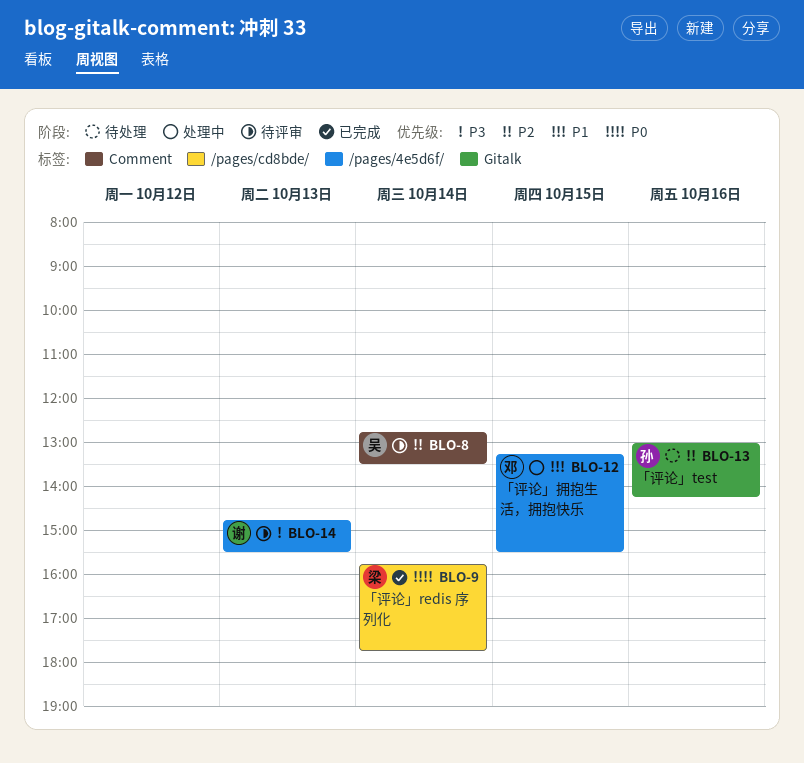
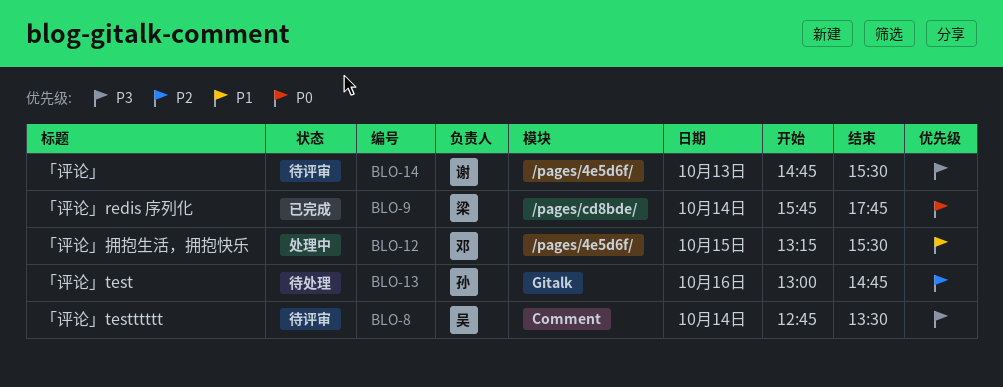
BLO-8, priority: P2 -> P3
BLO-13, ends: 14:15 -> 14:45

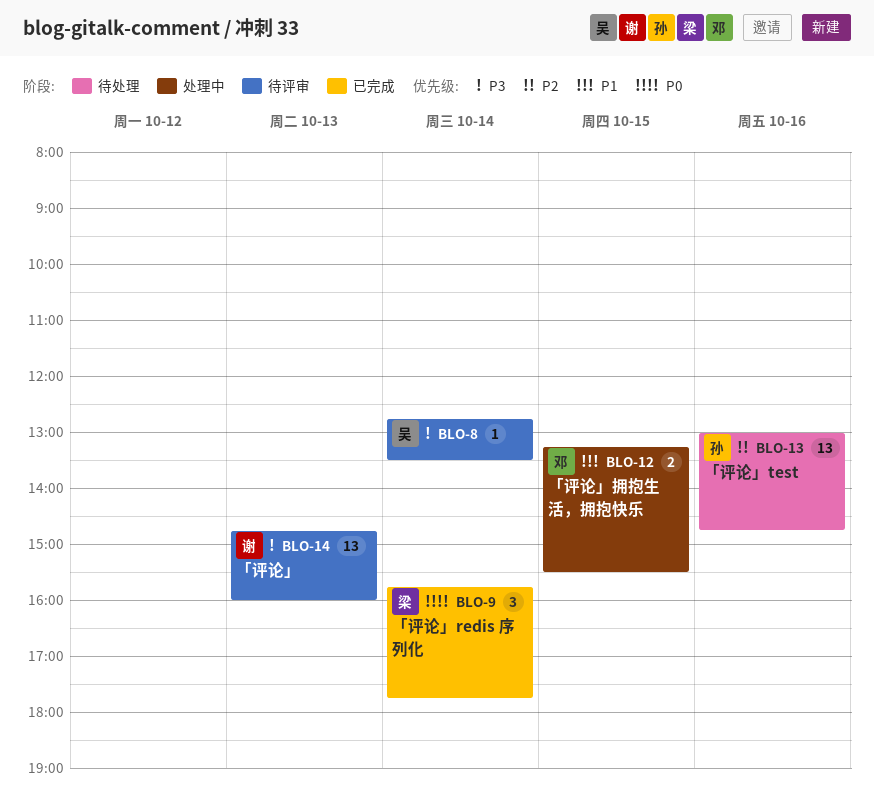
BLO-14, ends: 15:30 -> 16:00

